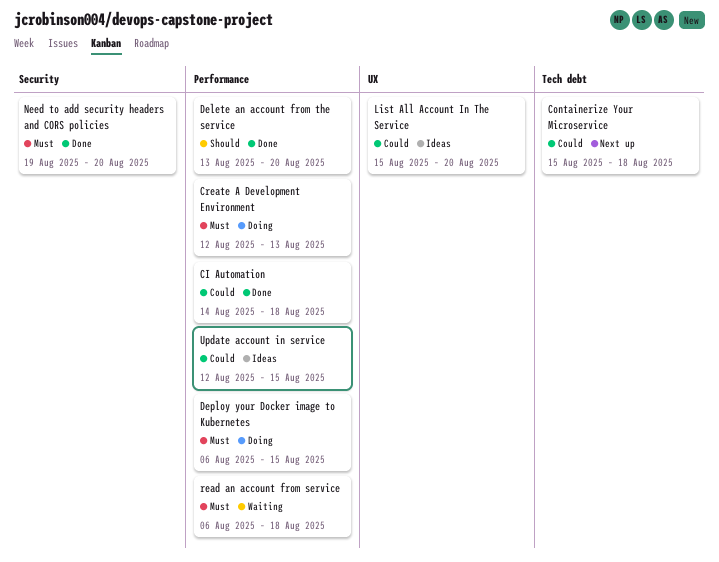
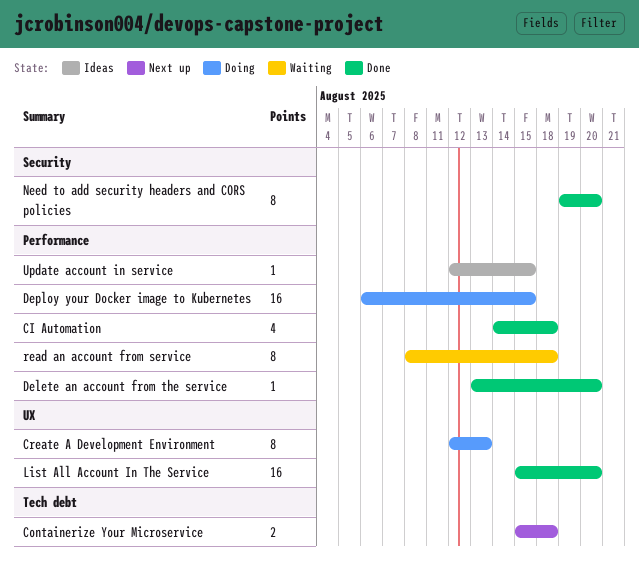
Create A Development Environment, label: Performance -> UX
List All Account In The Service, status: Ideas -> Done
read an account from service, start: Aug 6 -> Aug 8

